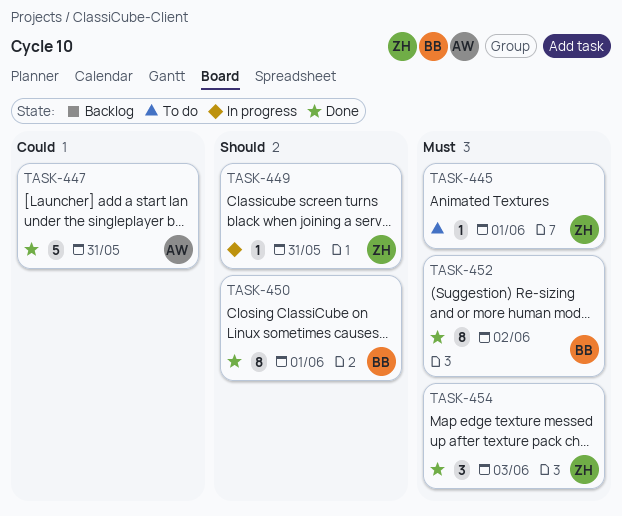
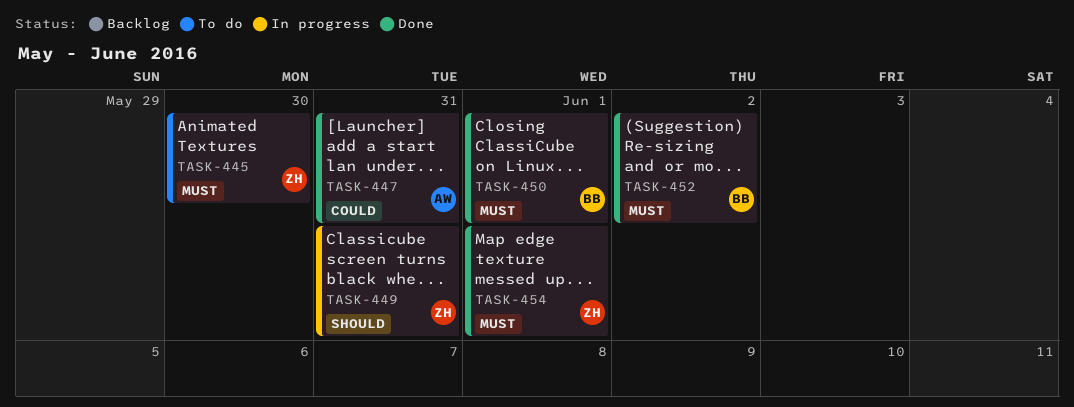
TASK-445, due: Jun 1 -> May 30
TASK-450, priority: Should -> Must
TASK-454, due: Jun 3 -> Jun 1

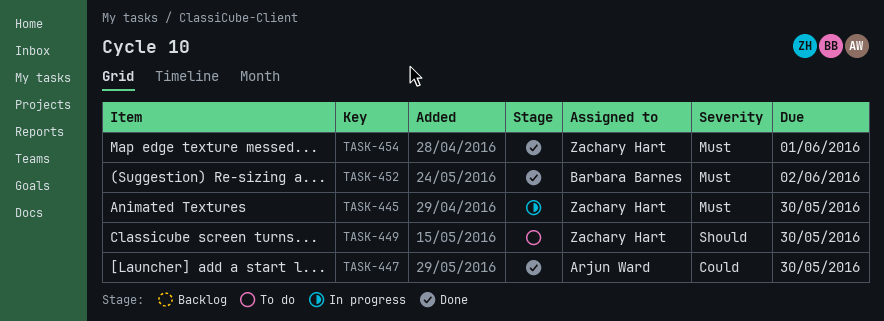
TASK-445, status: To do -> In progress
TASK-447, due: May 31 -> May 30
TASK-449, status: In progress -> To do
TASK-449, due: May 31 -> May 30
TASK-450: present -> none

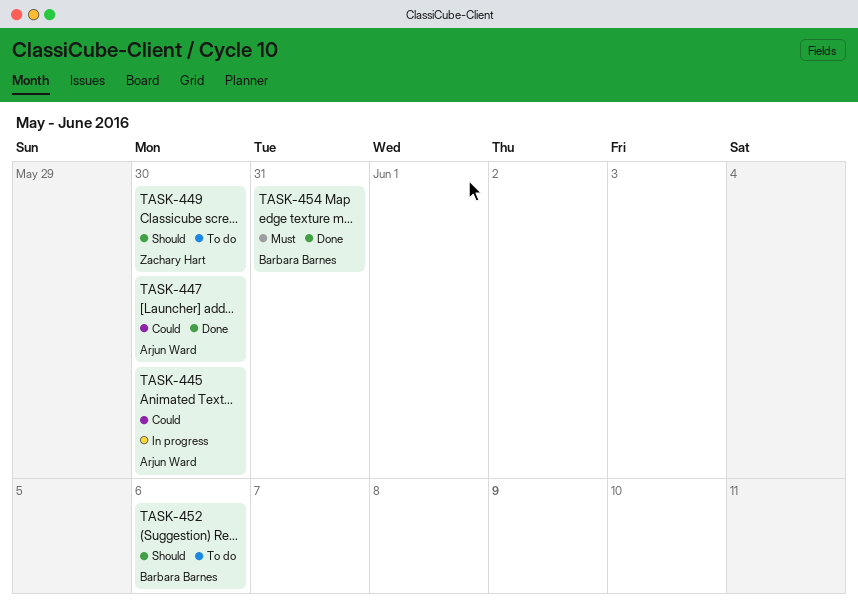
TASK-445, owner: Zachary Hart -> Arjun Ward
TASK-445, priority: Must -> Could
TASK-452, status: Done -> To do
TASK-452, priority: Must -> Should
TASK-452, due: Jun 2 -> Jun 6
TASK-454, owner: Zachary Hart -> Barbara Barnes
TASK-454, due: Jun 1 -> May 31

